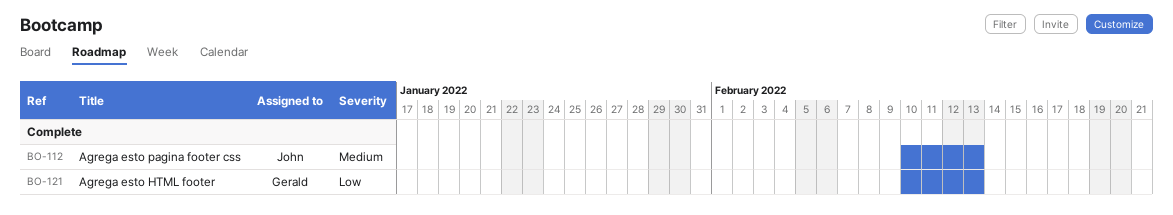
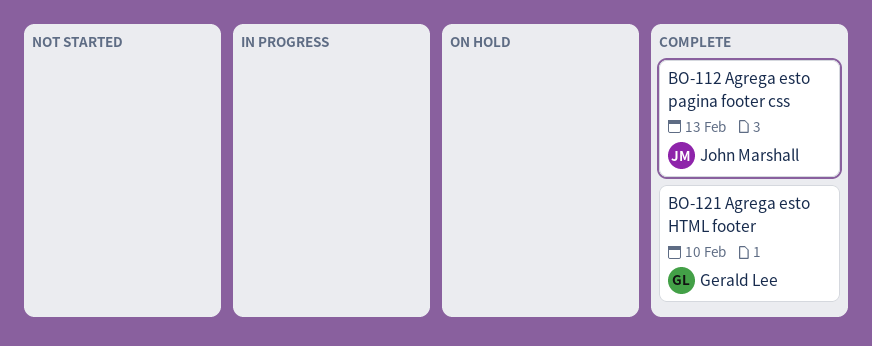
BO-121, due: Feb 13 -> Feb 10

